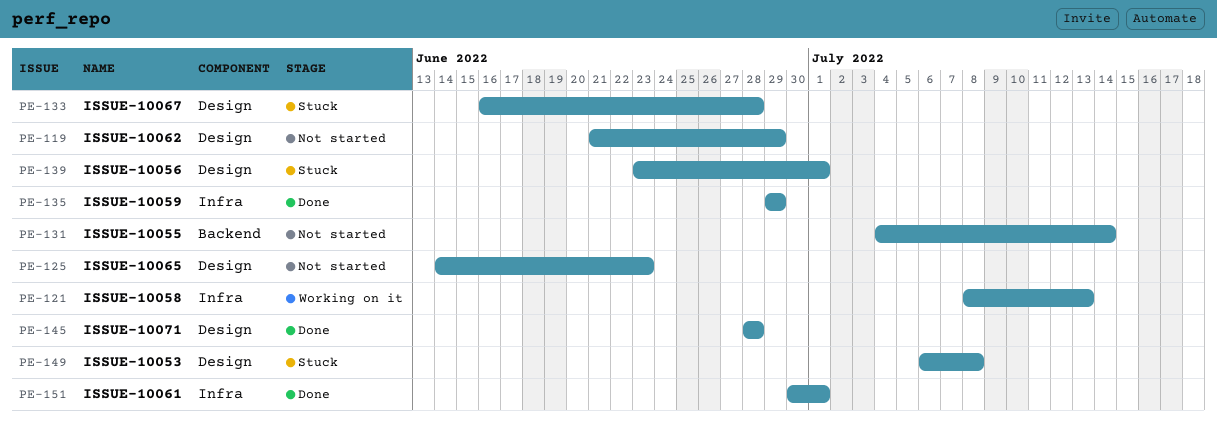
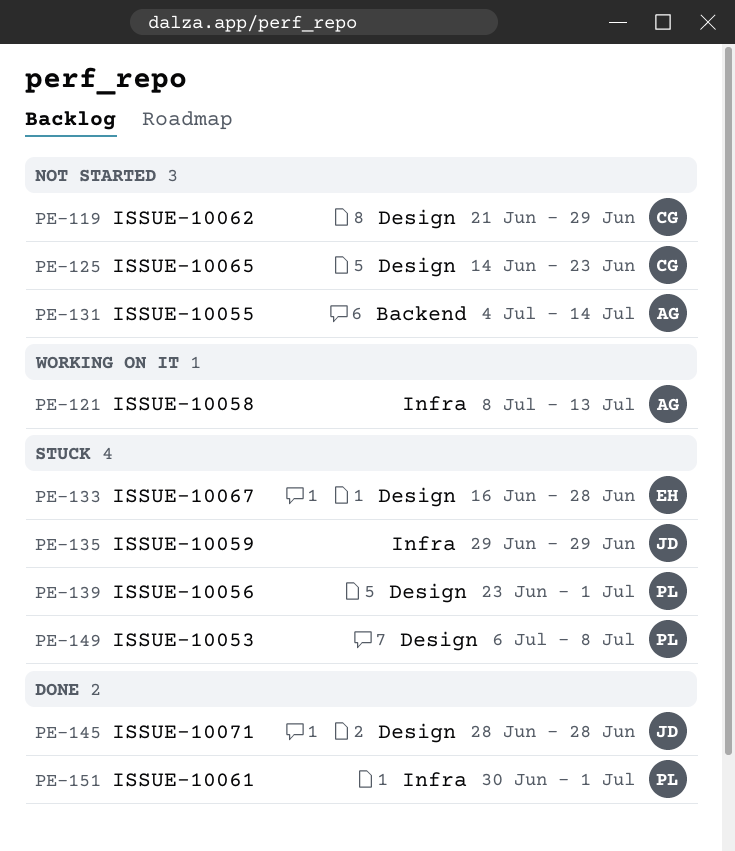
PE-135, status: Done -> Stuck

